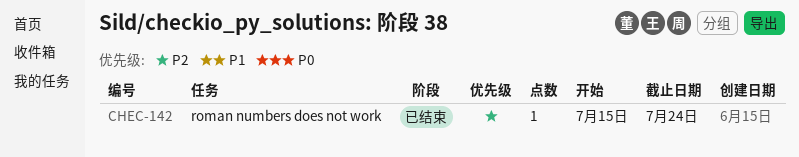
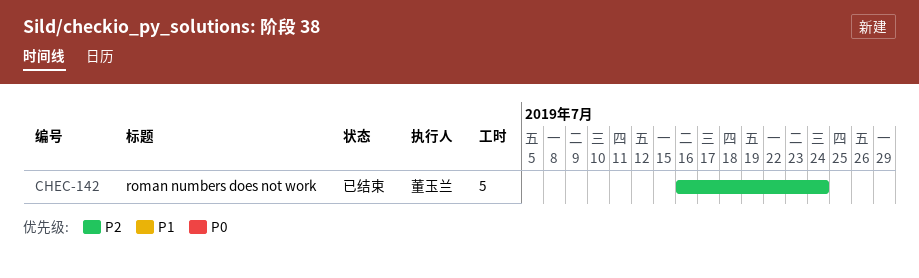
CHEC-142, estimate: 1 -> 5
CHEC-142, start: Jul 15 -> Jul 16

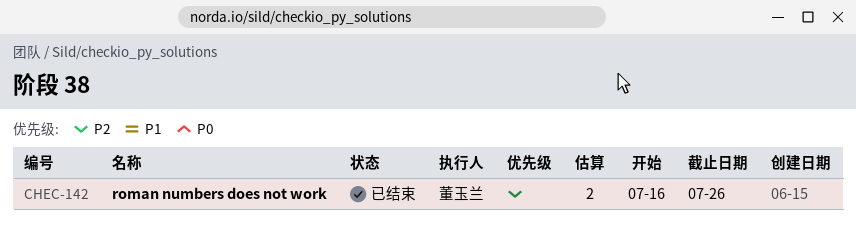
CHEC-142, estimate: 5 -> 2
CHEC-142, due: Jul 24 -> Jul 26

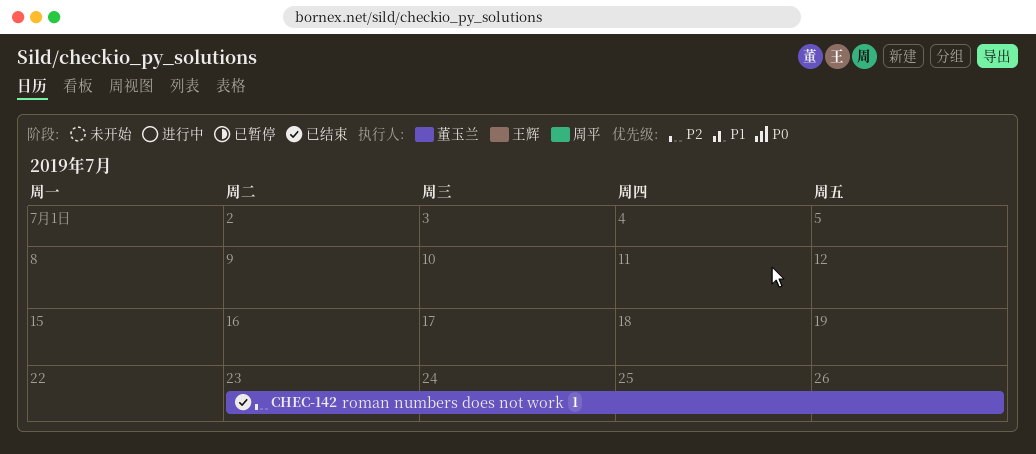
CHEC-142, estimate: 2 -> 1
CHEC-142, start: Jul 16 -> Jul 23

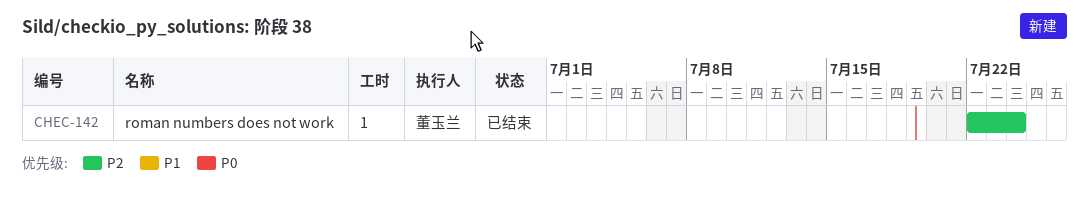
CHEC-142, start: Jul 23 -> Jul 22
CHEC-142, due: Jul 26 -> Jul 24

